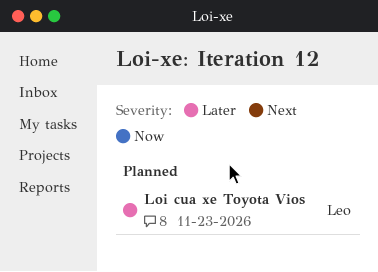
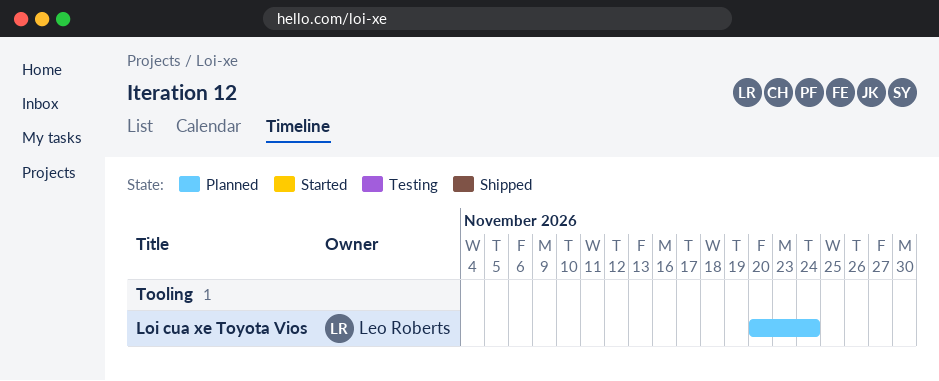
Loi cua xe Toyota Vios, due: Nov 23 -> Nov 24

